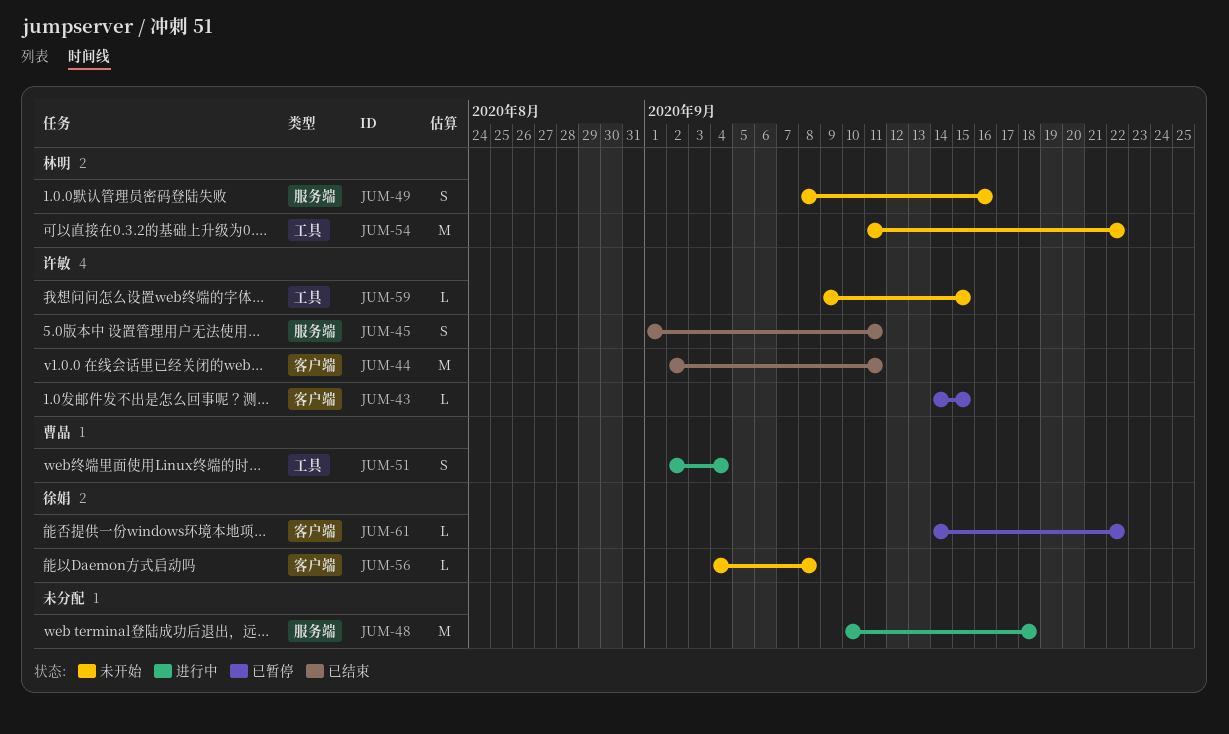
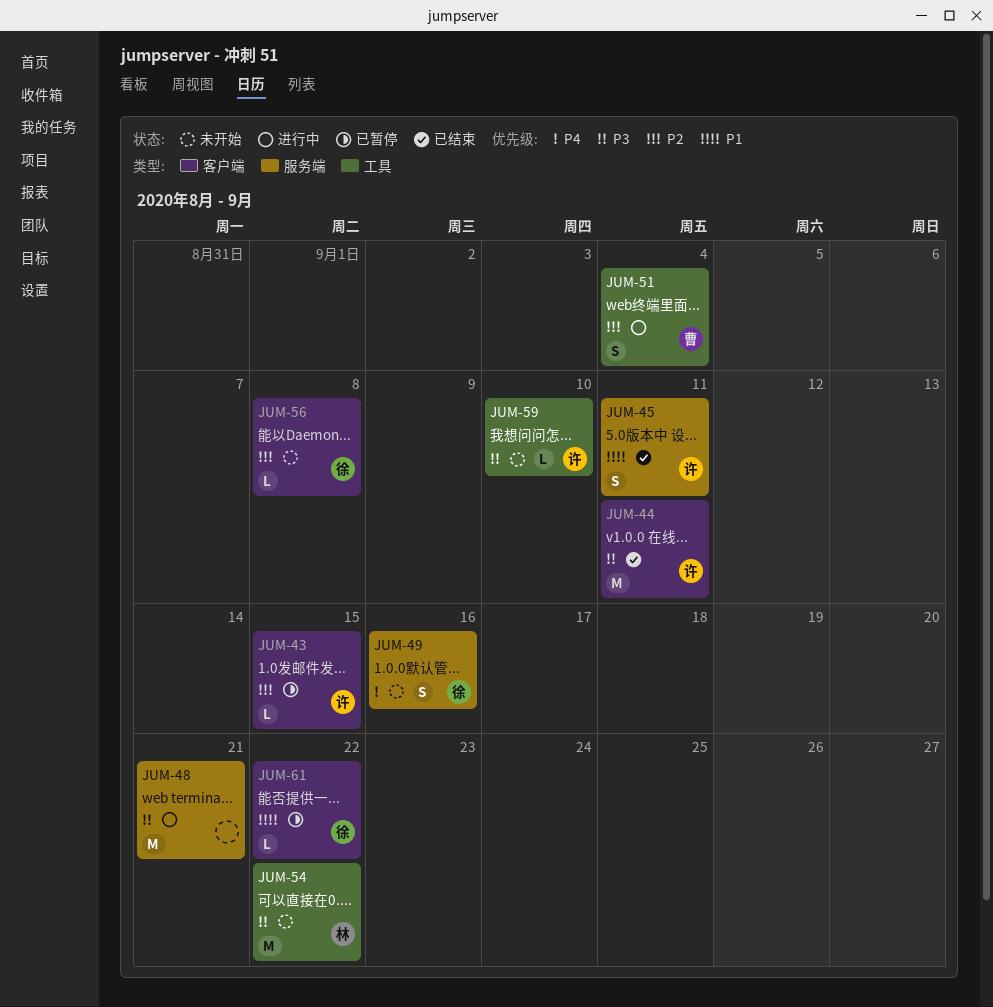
JUM-48, due: Sep 18 -> Sep 21
JUM-49, owner: 林明 -> 徐娟
JUM-59, due: Sep 15 -> Sep 10

